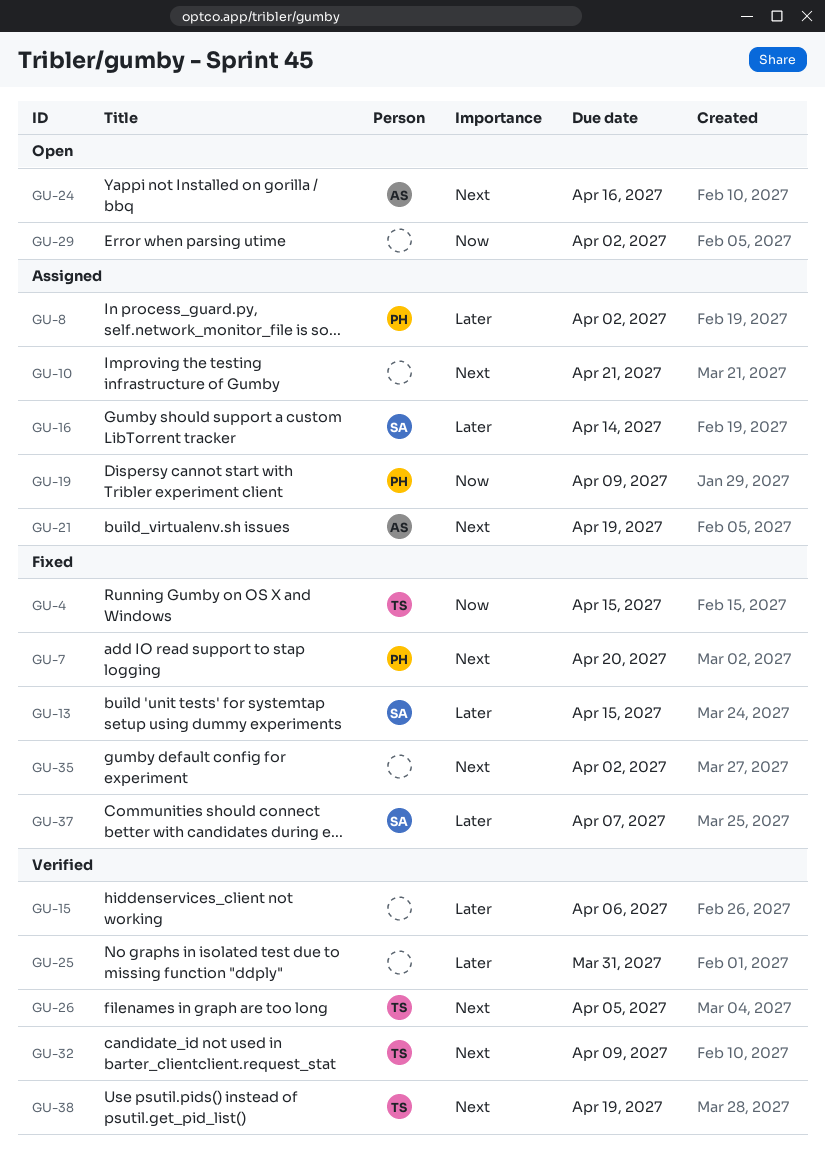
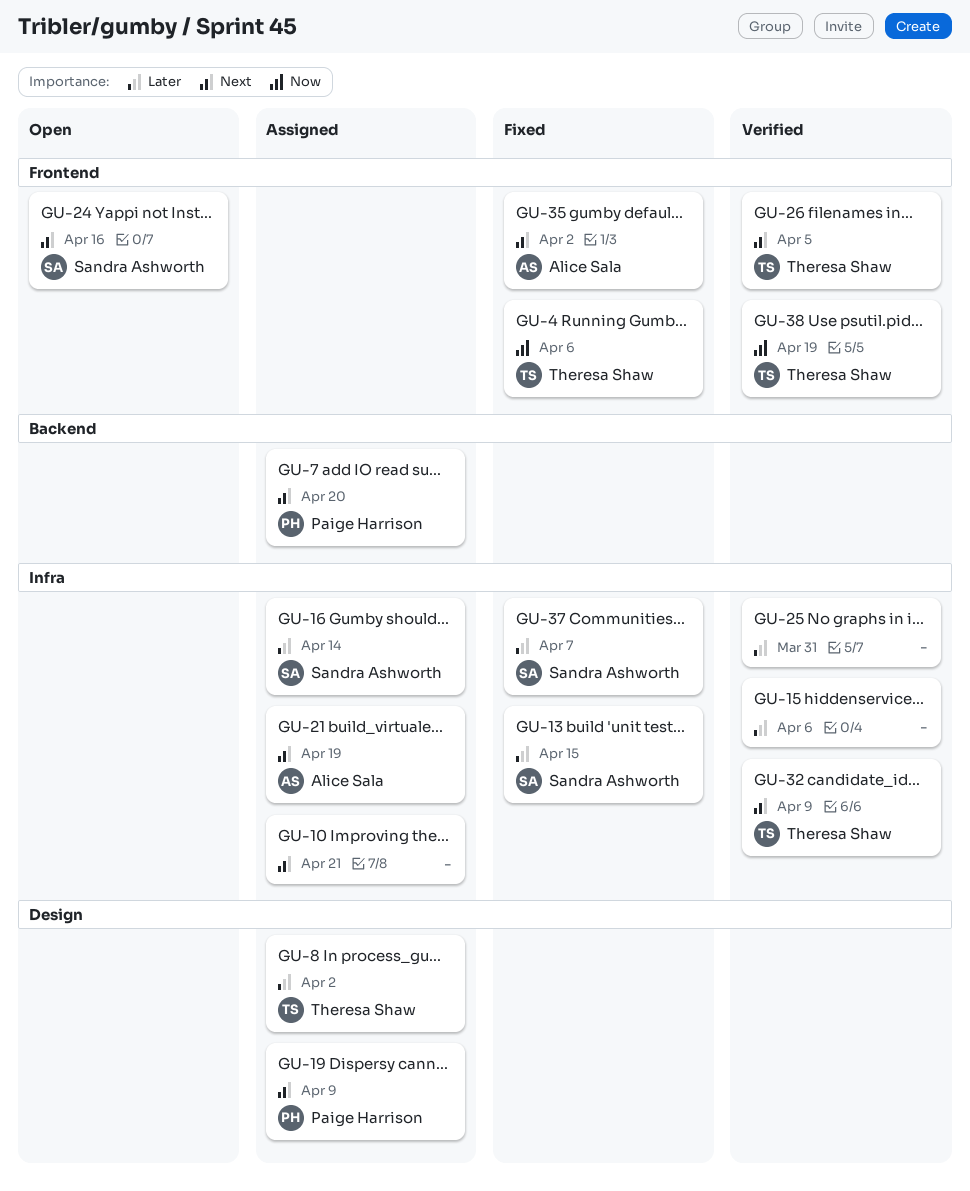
GU-4, due: Apr 15 -> Apr 6
GU-7, status: Fixed -> Assigned
GU-8, owner: Paige Harrison -> Theresa Shaw
GU-19, priority: Now -> Next
GU-24, owner: Alice Sala -> Sandra Ashworth
GU-29: present -> none
GU-35, owner: none -> Alice Sala
GU-38, priority: Next -> Now

